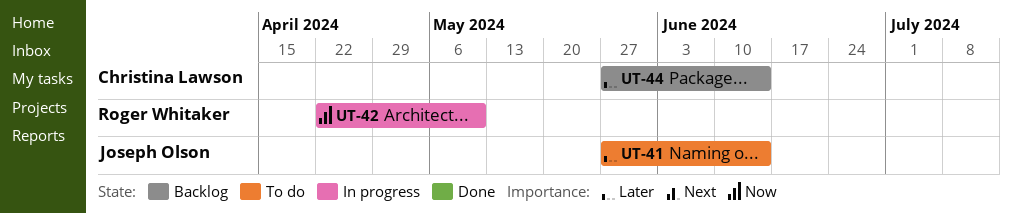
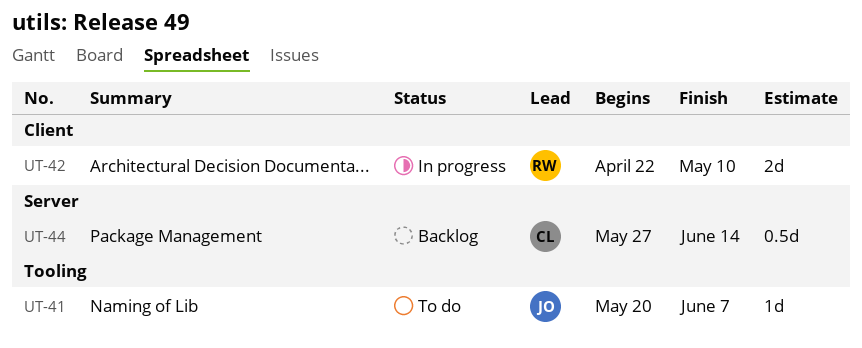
UT-41, start: May 27 -> May 20
UT-41, due: Jun 14 -> Jun 7

